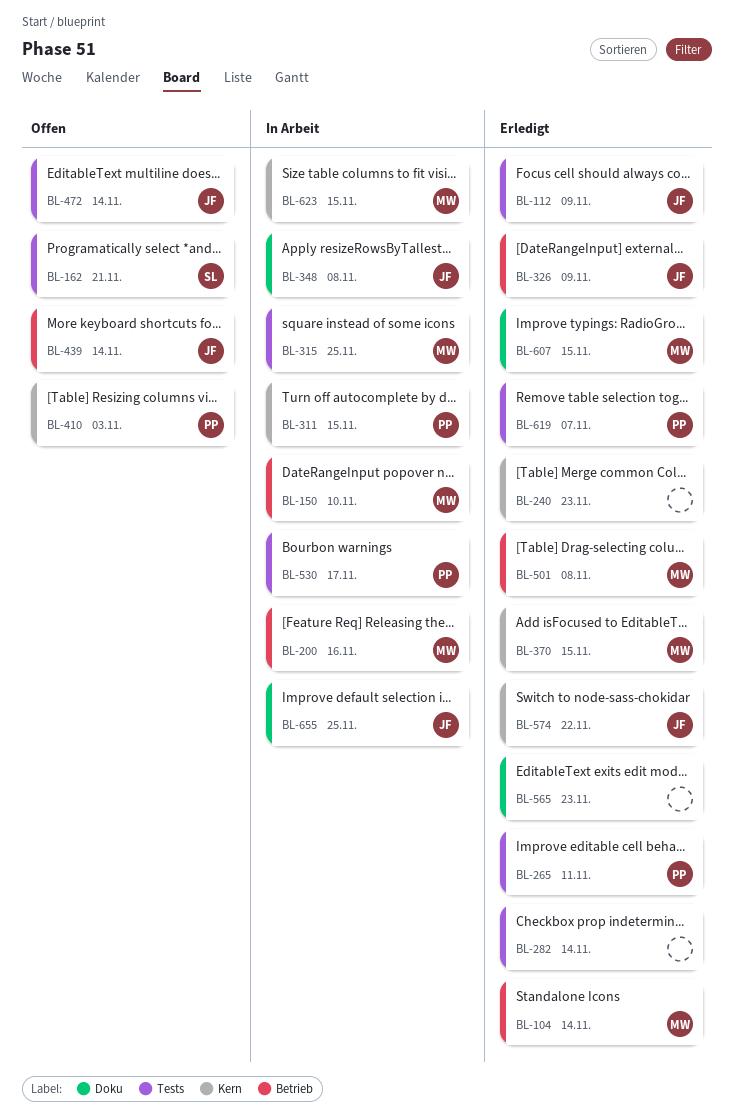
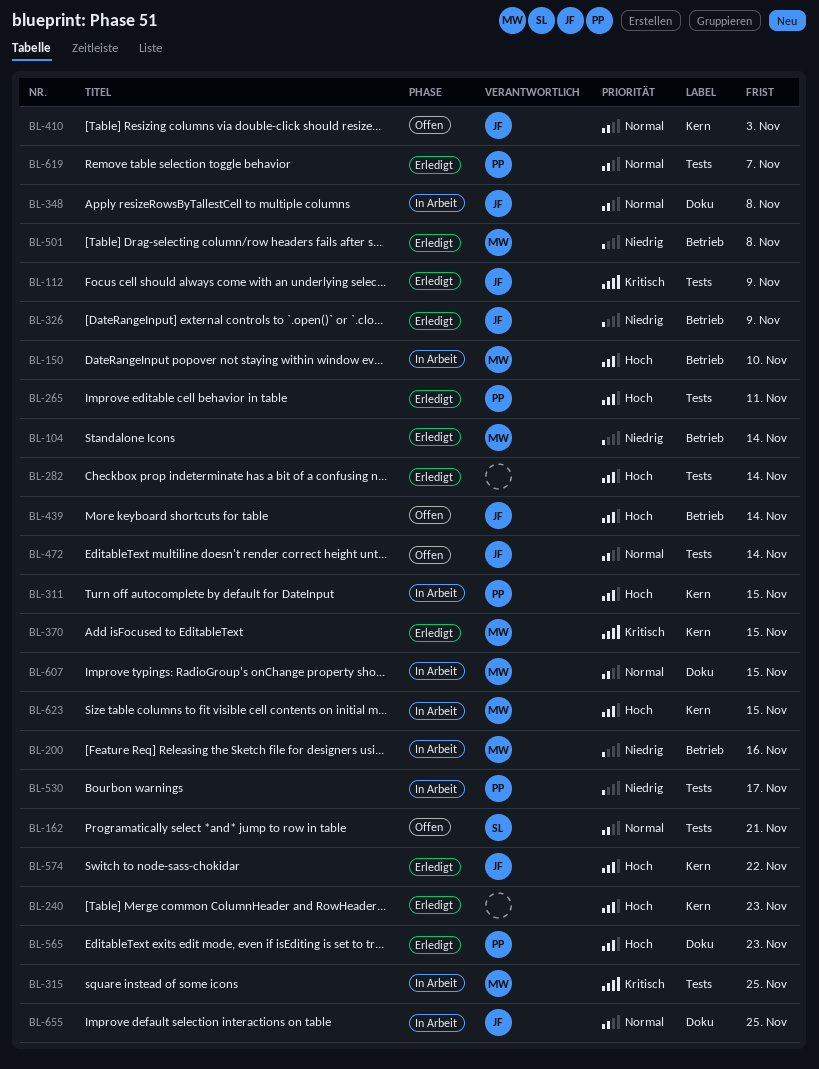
BL-410, owner: PP -> JF
BL-565, owner: none -> PP
BL-607, status: Erledigt -> In Arbeit

